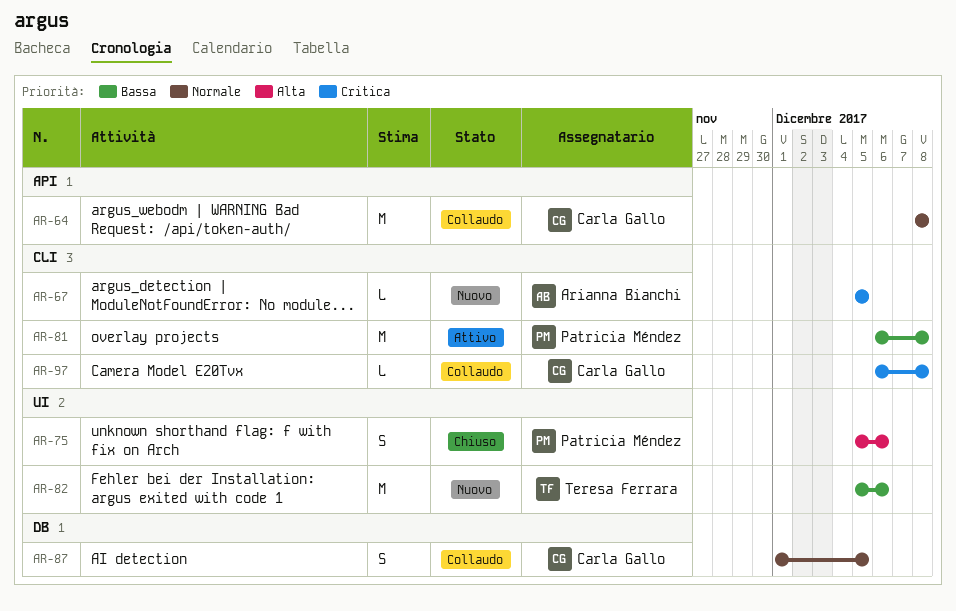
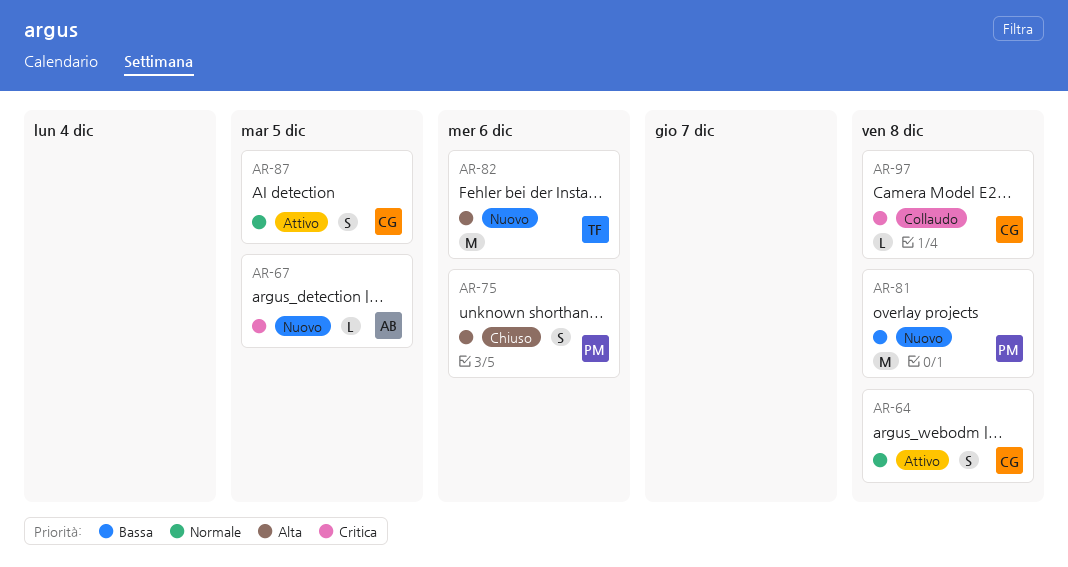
AR-64, status: Collaudo -> Attivo
AR-64, estimate: M -> S
AR-81, status: Attivo -> Nuovo
AR-82, priority: Bassa -> Alta
AR-87, status: Collaudo -> Attivo

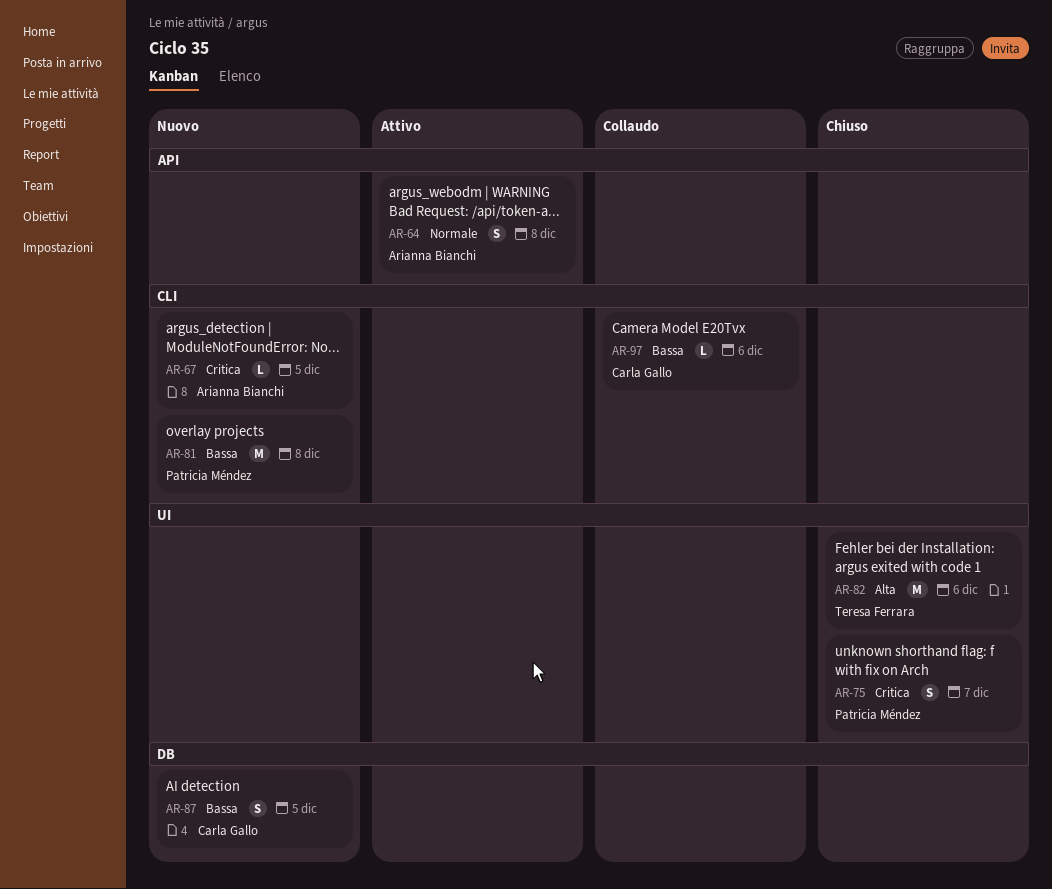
AR-64, owner: Carla Gallo -> Arianna Bianchi
AR-75, priority: Alta -> Critica
AR-75, due: Dec 6 -> Dec 7
AR-82, status: Nuovo -> Chiuso
AR-87, status: Attivo -> Nuovo
AR-87, priority: Normale -> Bassa
AR-97, priority: Critica -> Bassa
AR-97, due: Dec 8 -> Dec 6

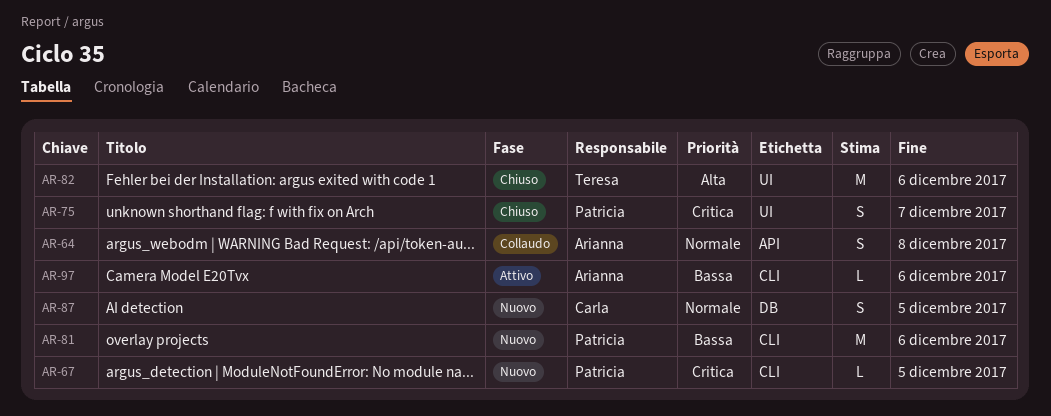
AR-64, status: Attivo -> Collaudo
AR-67, owner: Arianna Bianchi -> Patricia Méndez
AR-81, due: Dec 8 -> Dec 6
AR-87, priority: Bassa -> Normale
AR-97, status: Collaudo -> Attivo
AR-97, owner: Carla Gallo -> Arianna Bianchi

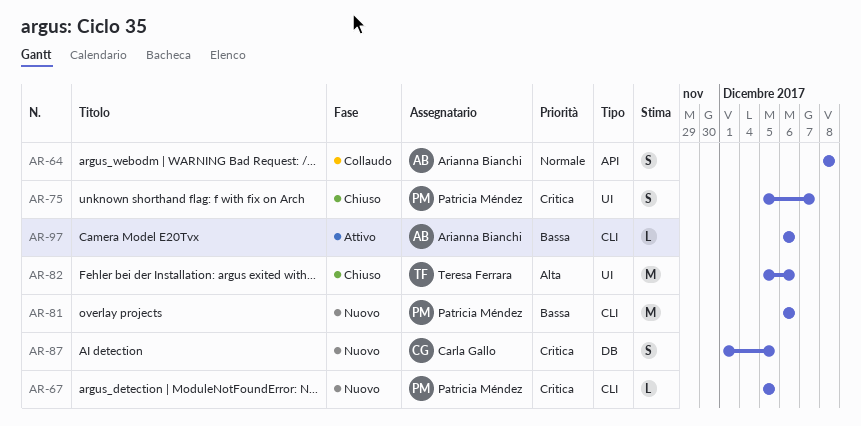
AR-87, priority: Normale -> Critica

